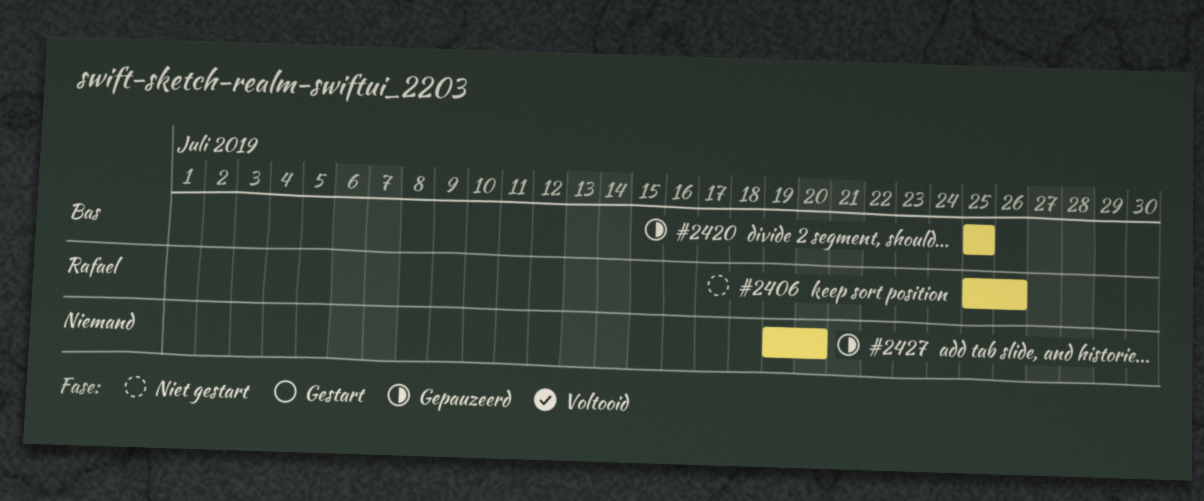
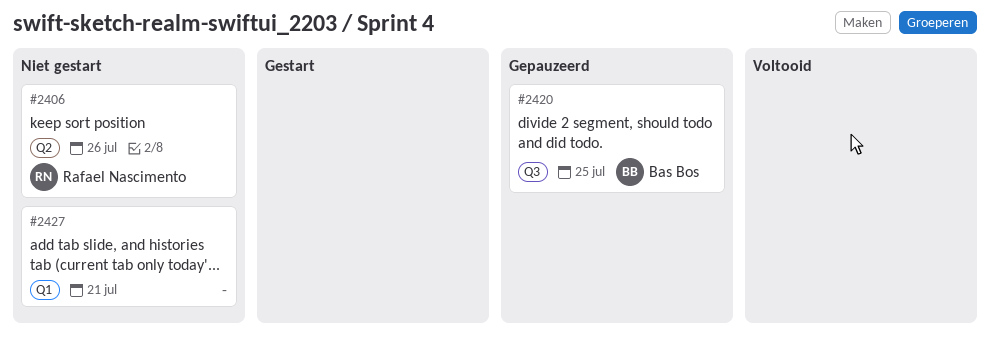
#2427, status: Gepauzeerd -> Niet gestart
#2427, due: Jul 20 -> Jul 21

